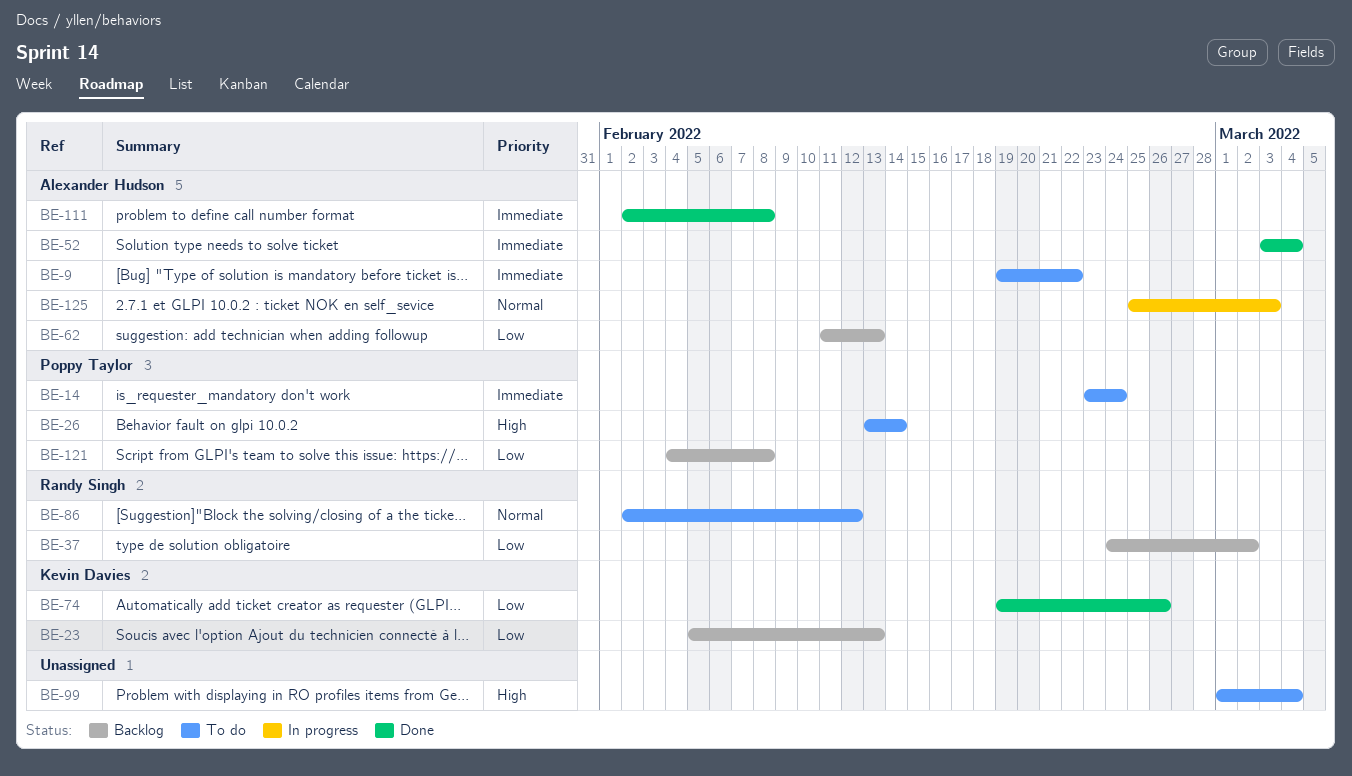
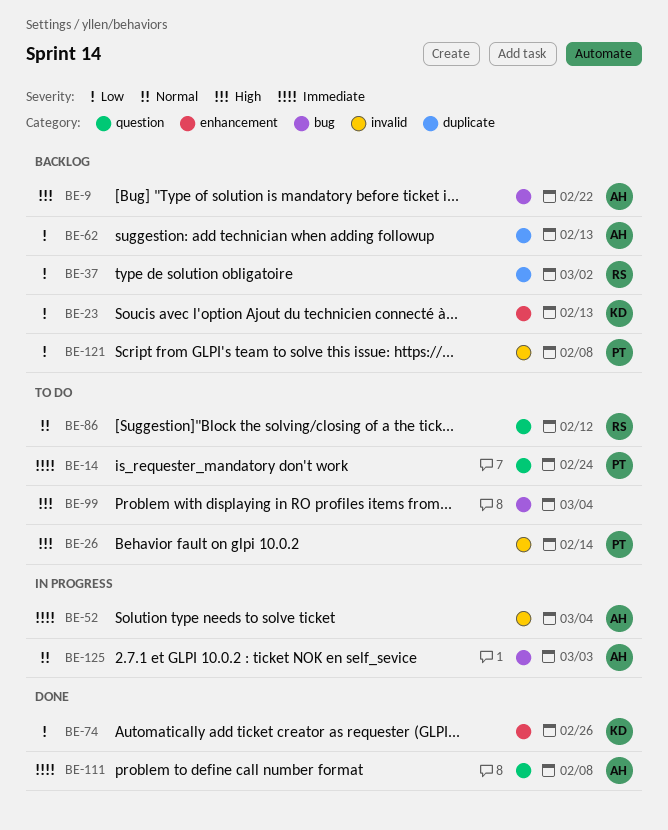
BE-9, status: To do -> Backlog
BE-9, priority: Immediate -> High
BE-52, status: Done -> In progress

